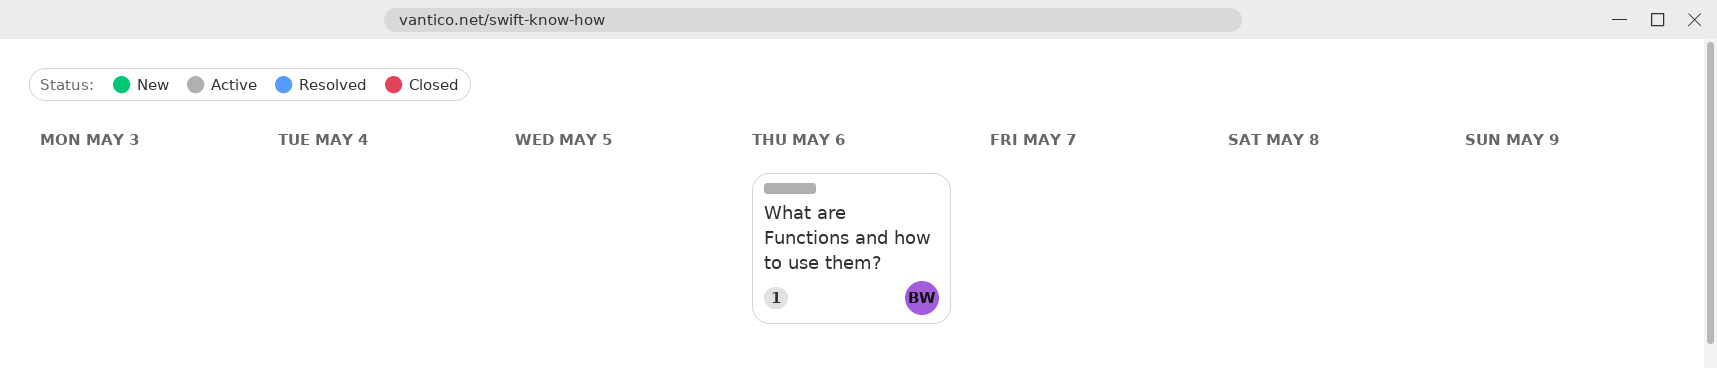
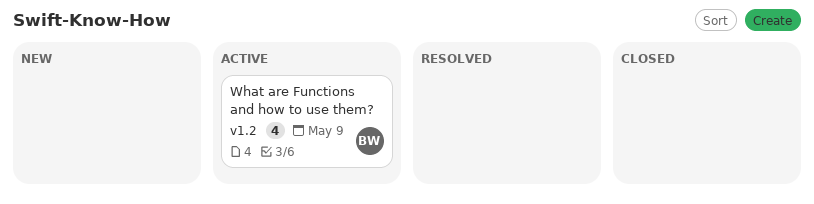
What are Functions and how to use them?, estimate: 1 -> 4
What are Functions and how to use them?, due: May 6 -> May 9

